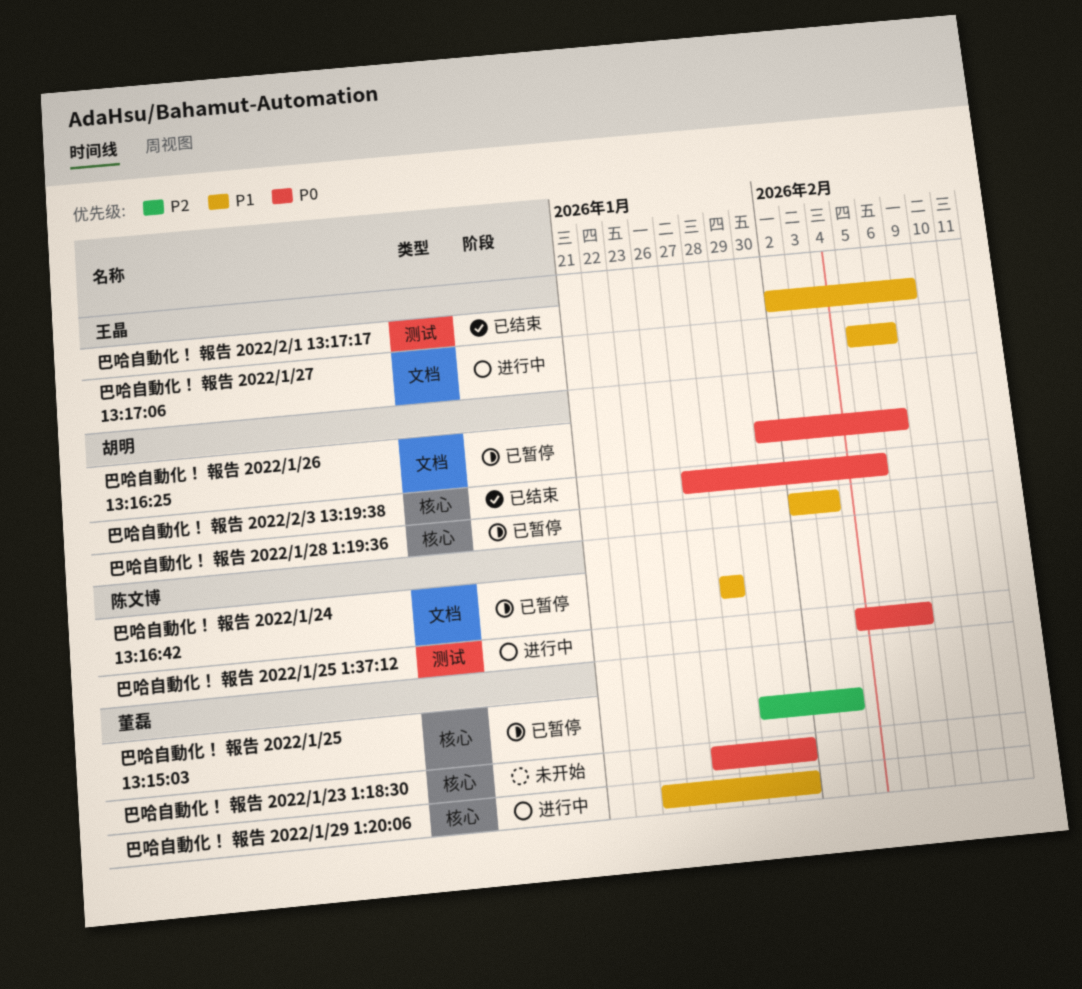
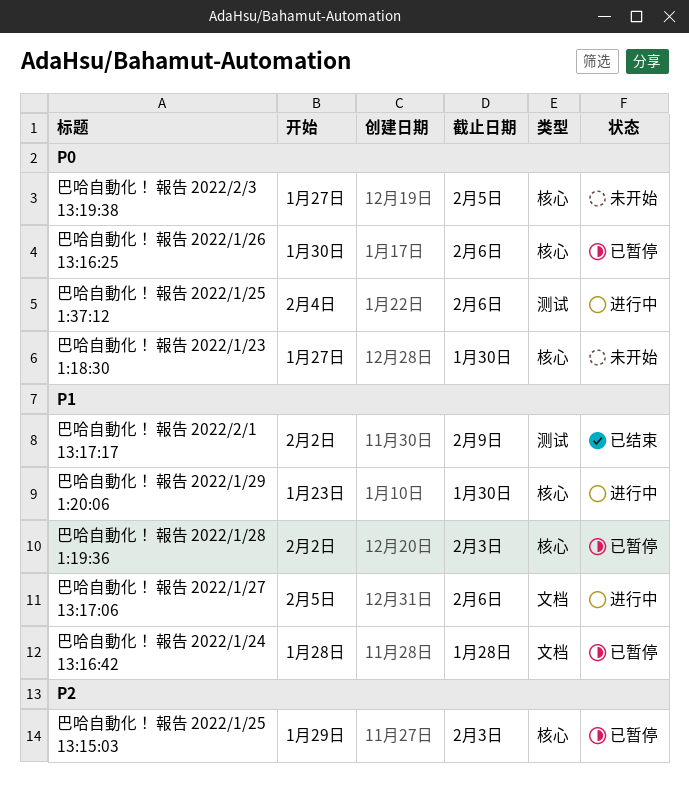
巴哈自動化！ 報告 2022/1/26 13:16:25, label: 文档 -> 核心
巴哈自動化！ 報告 2022/2/3 13:19:38, status: 已结束 -> 未开始

